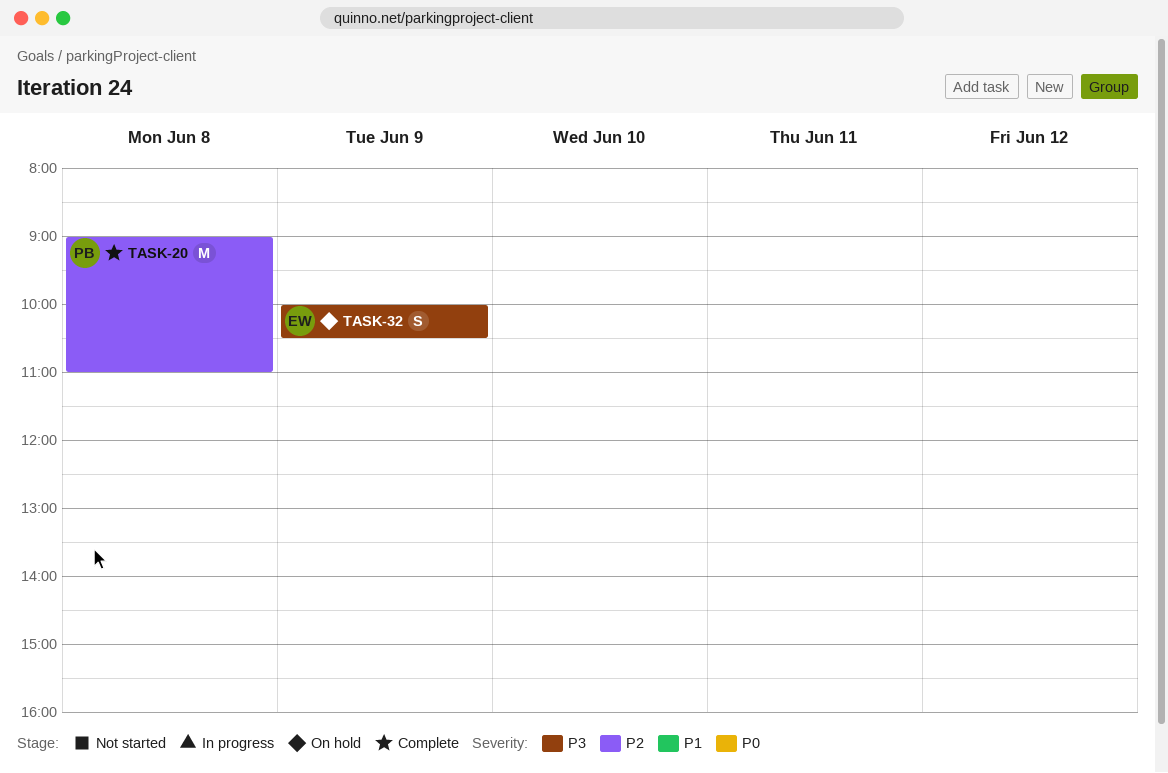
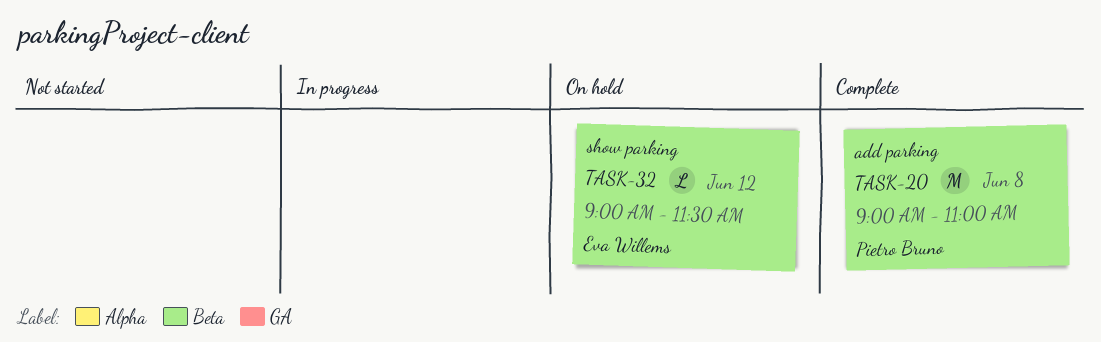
TASK-32, estimate: S -> L
TASK-32, day: Jun 9 -> Jun 12
TASK-32, begins: 10:00 -> 09:00
TASK-32, ends: 10:30 -> 11:30

